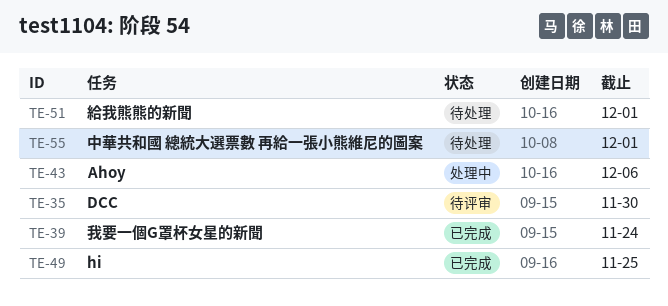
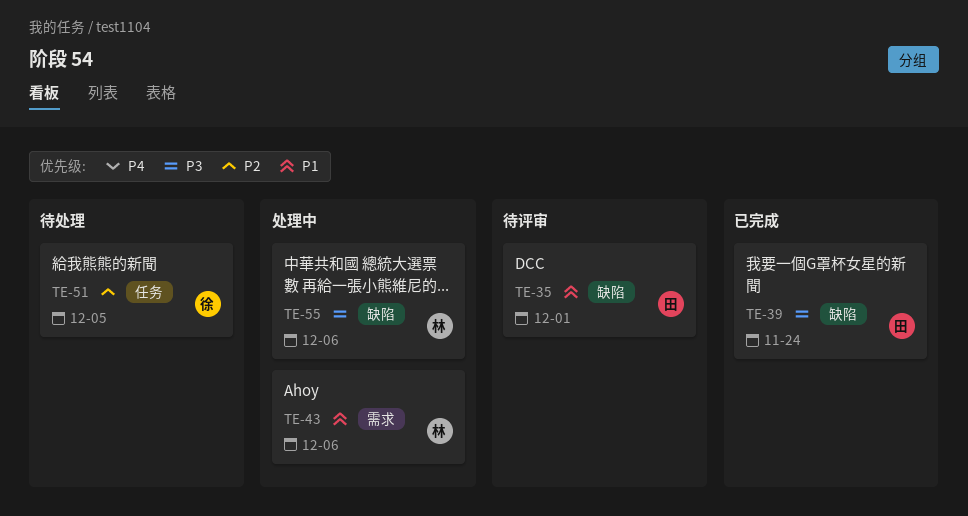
TE-35, due: Nov 30 -> Dec 1
TE-49: present -> none
TE-51, due: Dec 1 -> Dec 5
TE-55, status: 待处理 -> 处理中
TE-55, due: Dec 1 -> Dec 6

